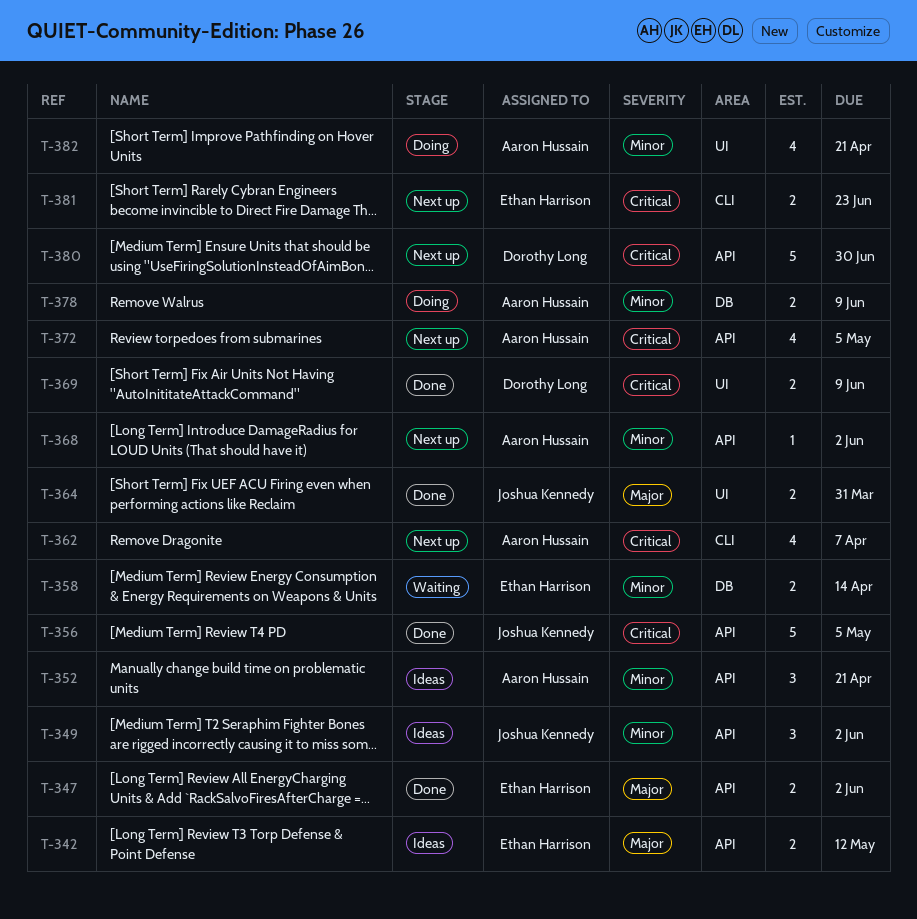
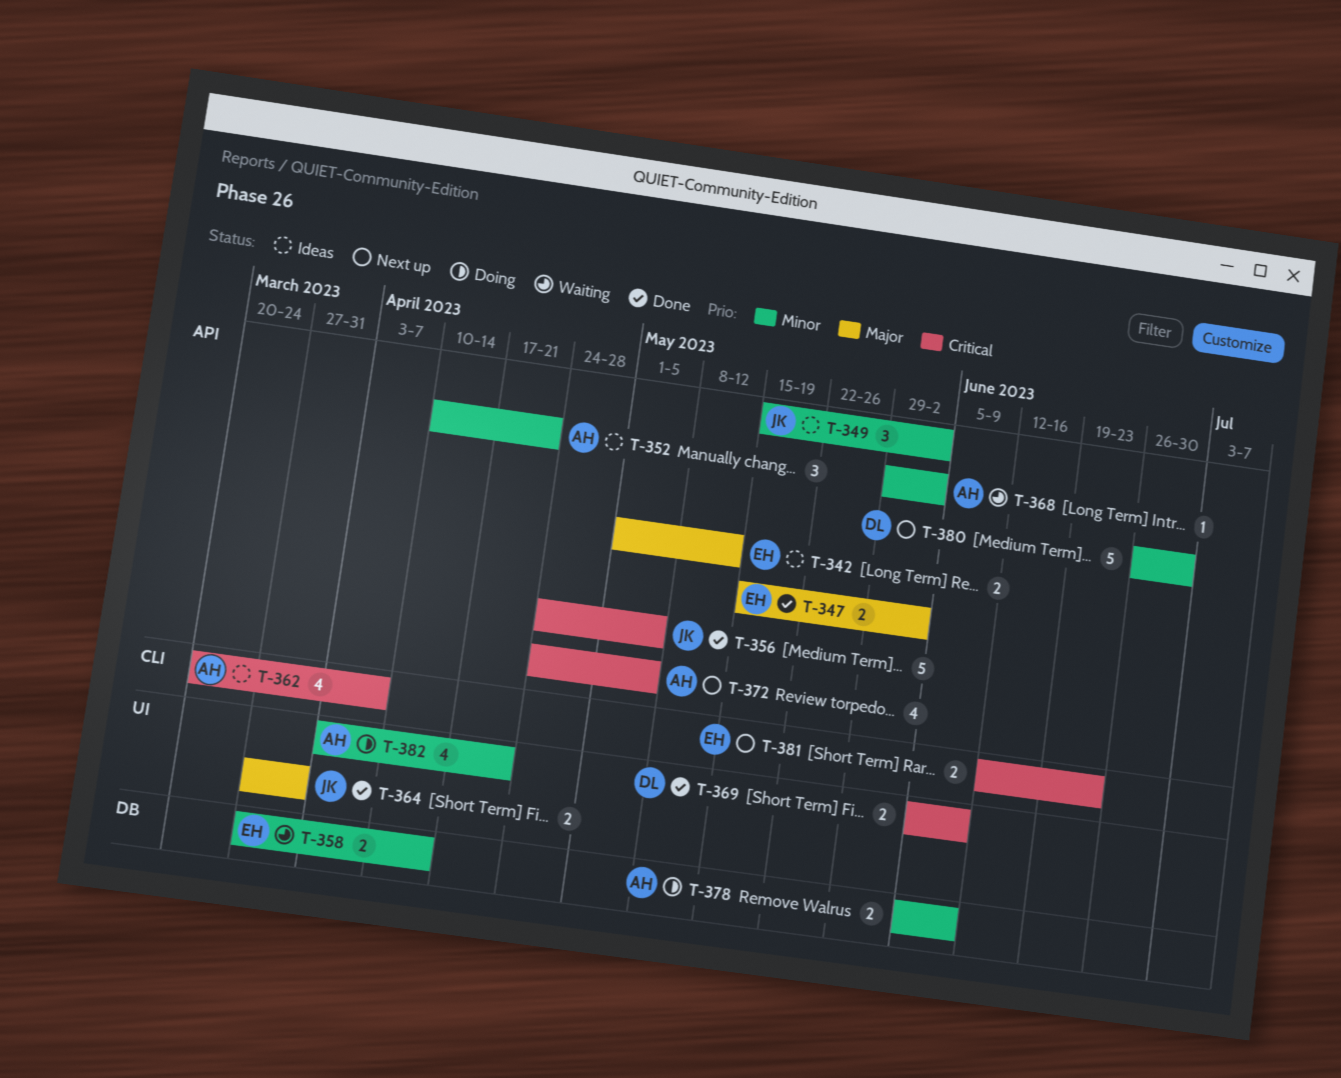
T-362, status: Next up -> Ideas
T-368, status: Next up -> Waiting
T-380, priority: Critical -> Minor

